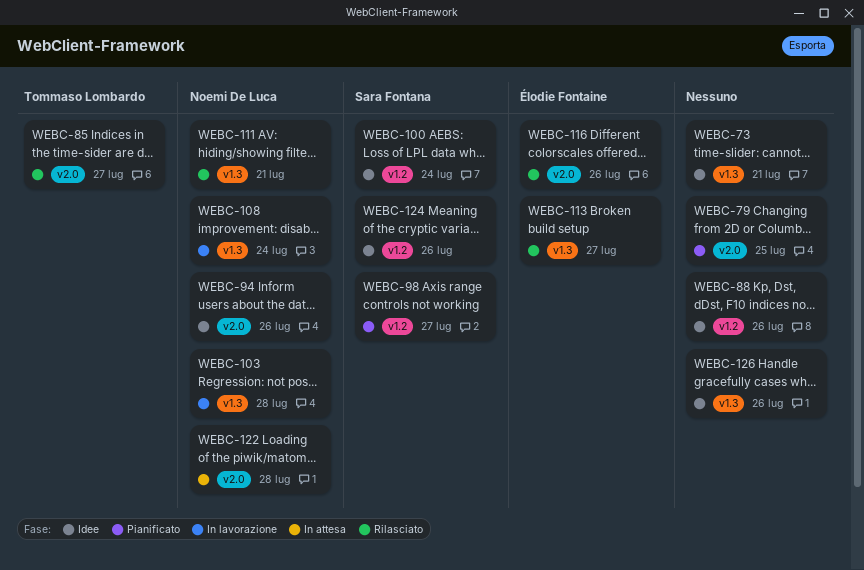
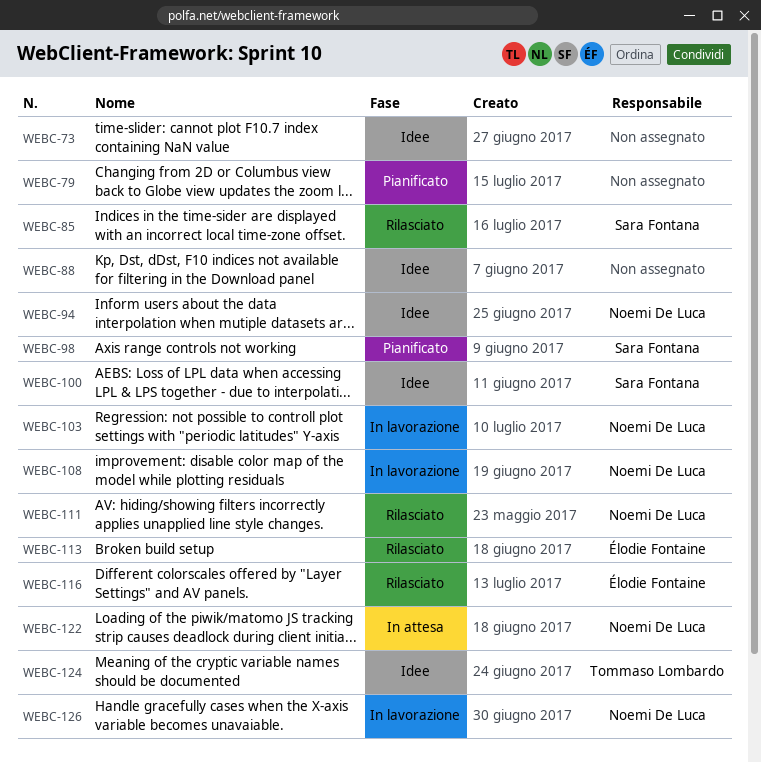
WEBC-85, owner: Tommaso Lombardo -> Sara Fontana
WEBC-124, owner: Sara Fontana -> Tommaso Lombardo
WEBC-126, status: Idee -> In lavorazione
WEBC-126, owner: none -> Noemi De Luca

